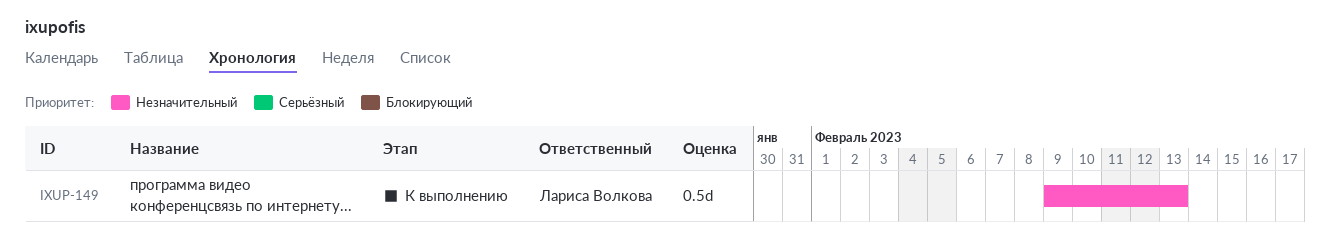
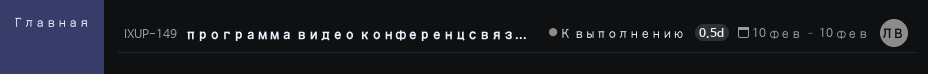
IXUP-149, start: Feb 9 -> Feb 10
IXUP-149, due: Feb 13 -> Feb 10

